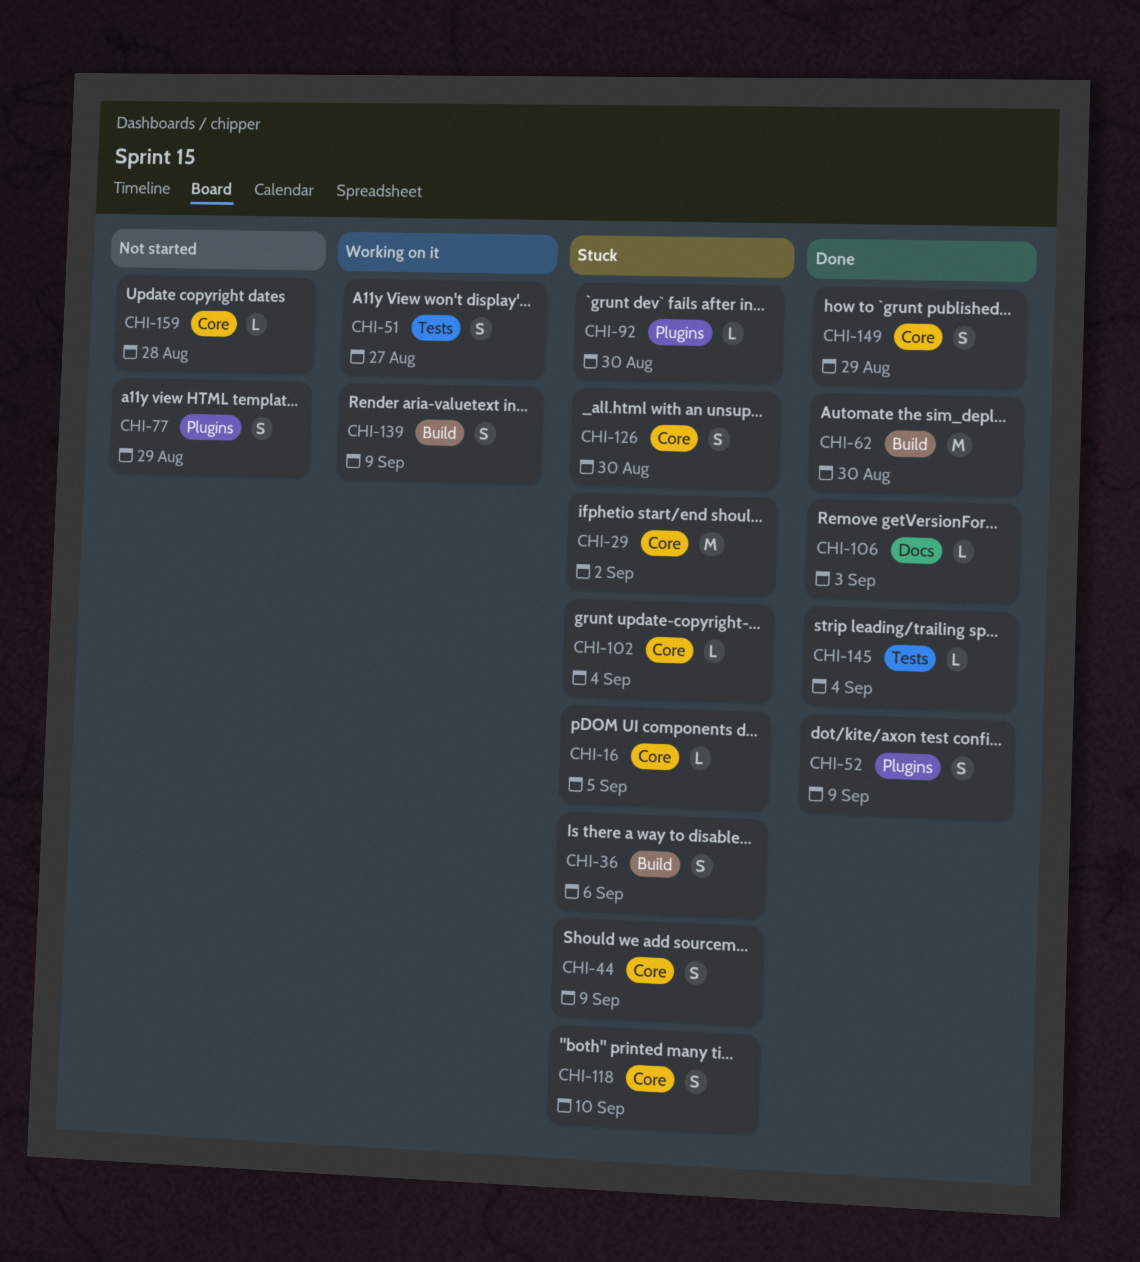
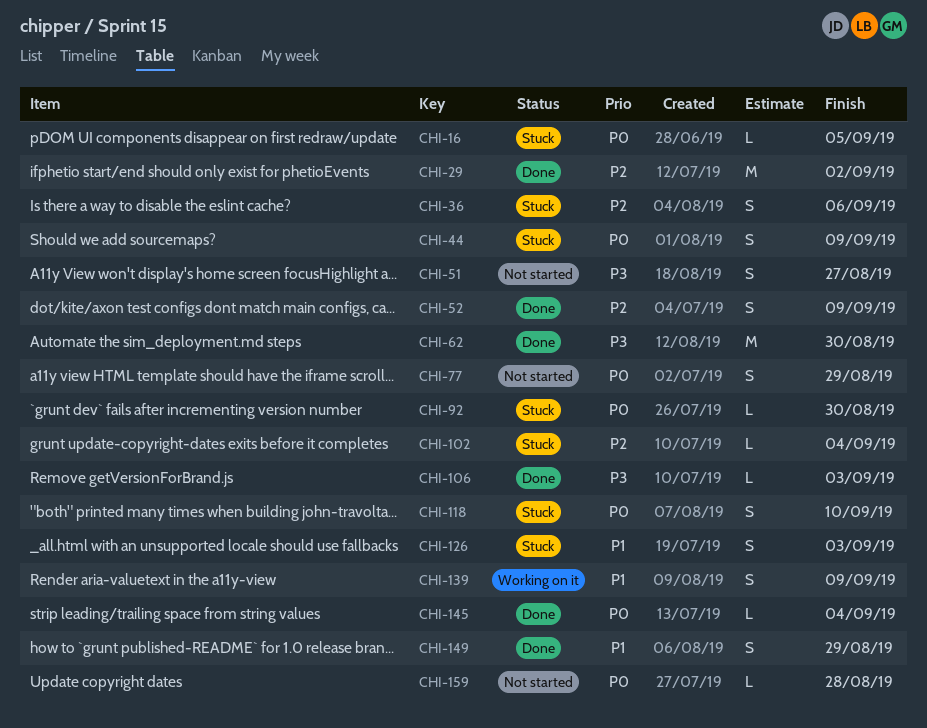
CHI-29, status: Stuck -> Done
CHI-51, status: Working on it -> Not started
CHI-126, due: Aug 30 -> Sep 3

